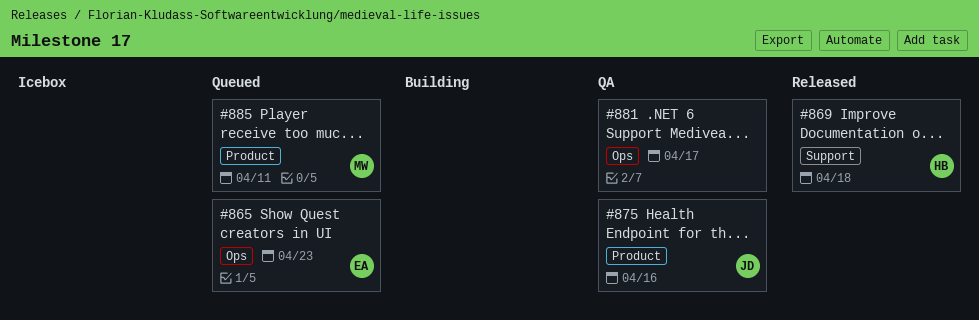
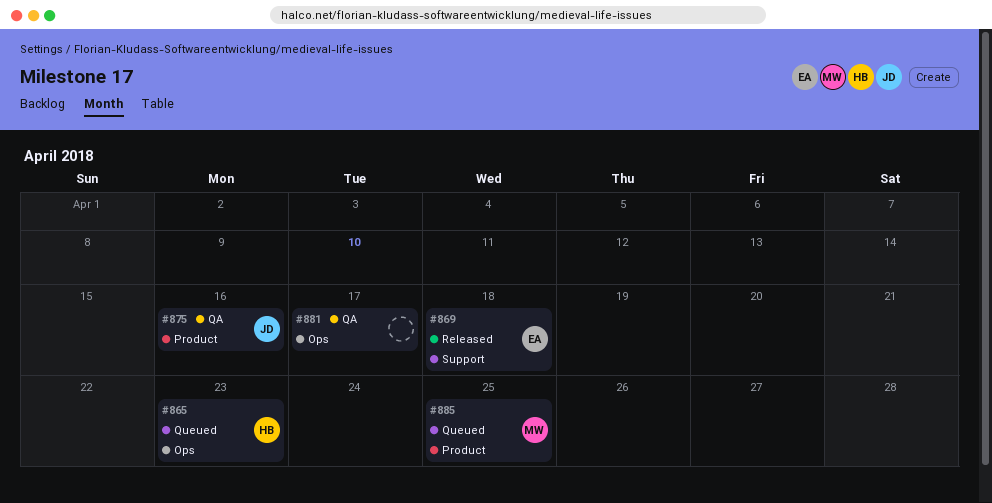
#865, owner: EA -> HB
#869, owner: HB -> EA
#885, due: Apr 11 -> Apr 25

